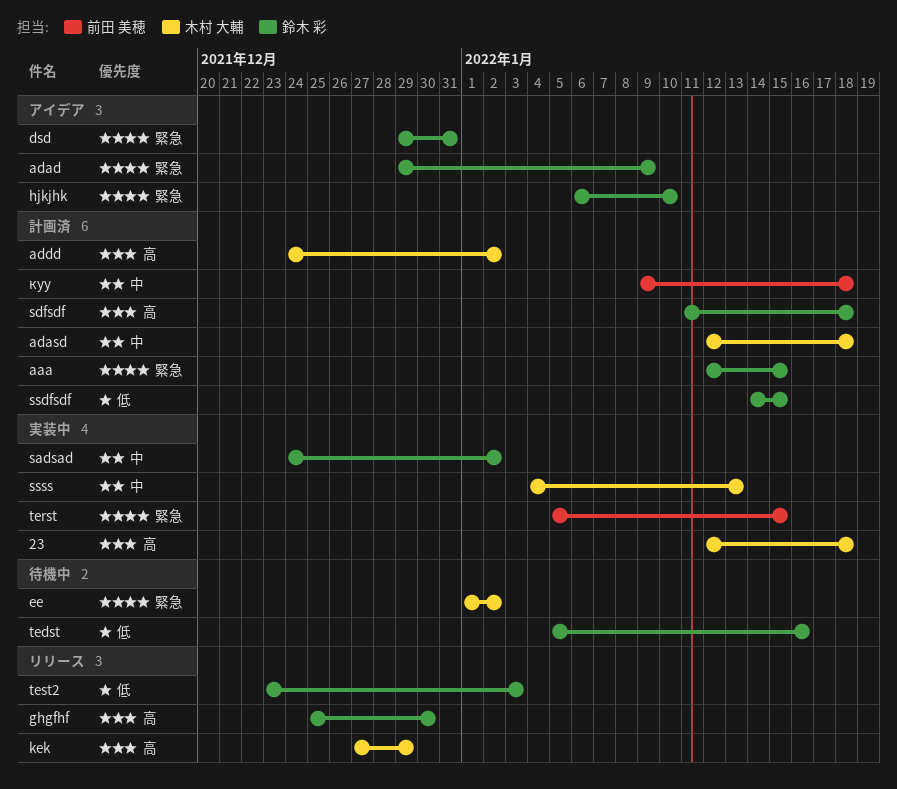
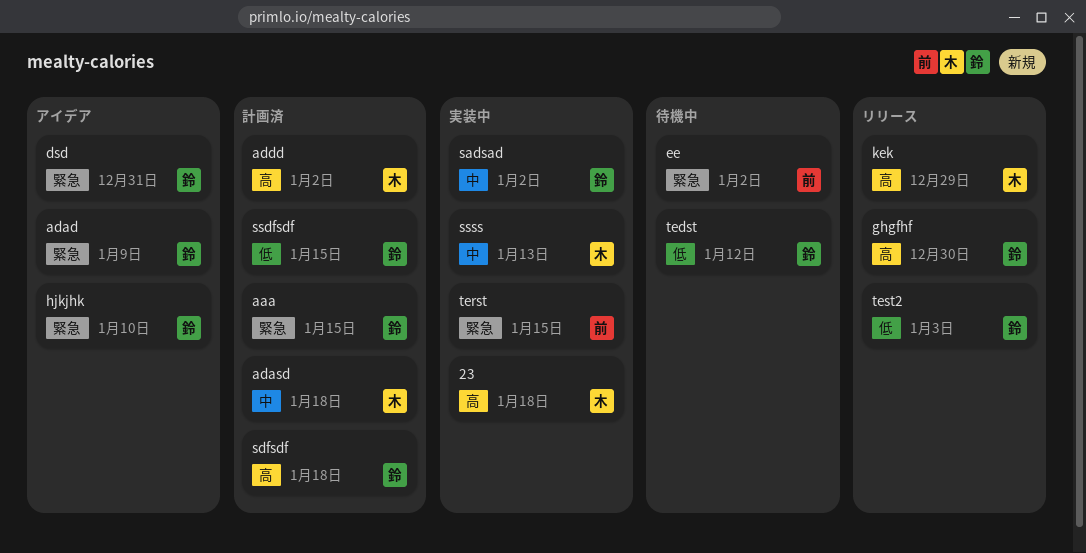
ee, owner: 木村 大輔 -> 前田 美穂
tedst, due: Jan 16 -> Jan 12
куу: present -> none

